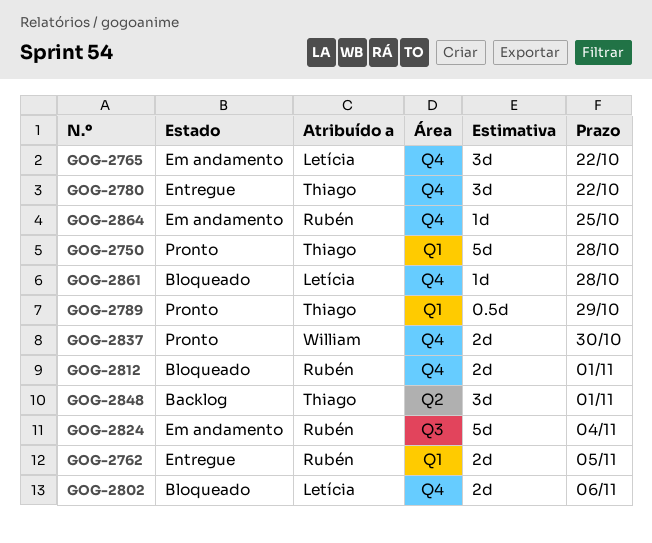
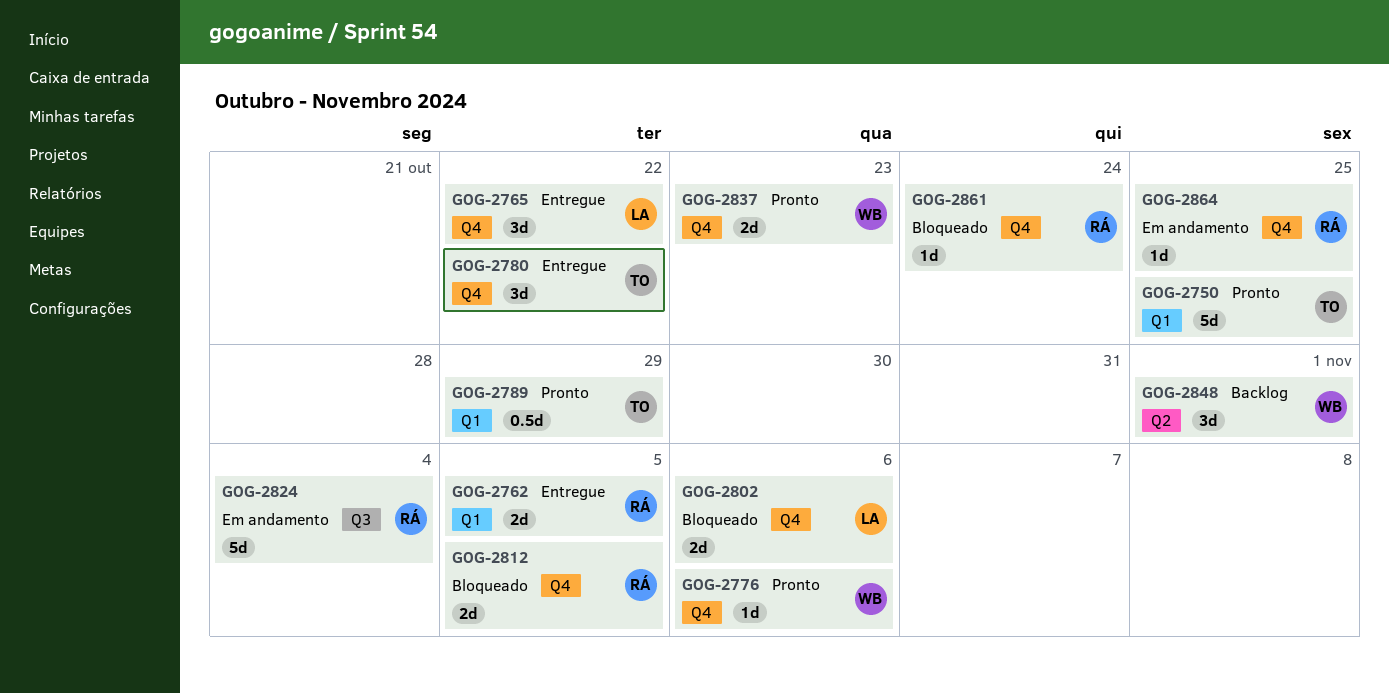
GOG-2750, due: Oct 28 -> Oct 25
GOG-2765, status: Em andamento -> Entregue
GOG-2776: none -> present
GOG-2812, due: Nov 1 -> Nov 5
GOG-2837, due: Oct 30 -> Oct 23
GOG-2848, owner: Thiago -> William
GOG-2861, owner: Letícia -> Rubén
GOG-2861, due: Oct 28 -> Oct 24

